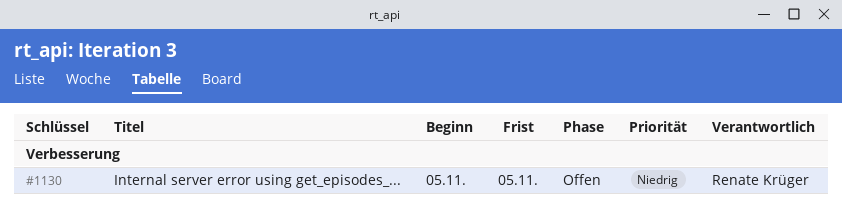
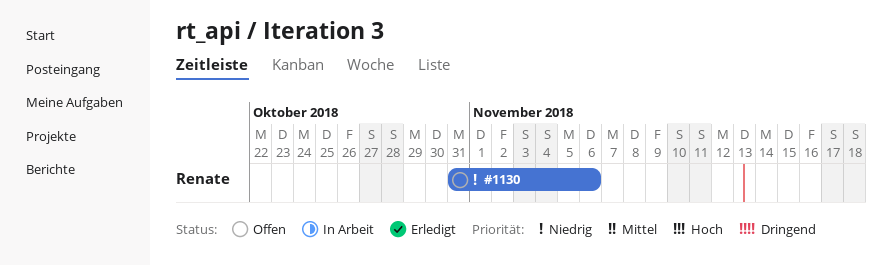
#1130, start: Nov 5 -> Oct 31
#1130, due: Nov 5 -> Nov 6

